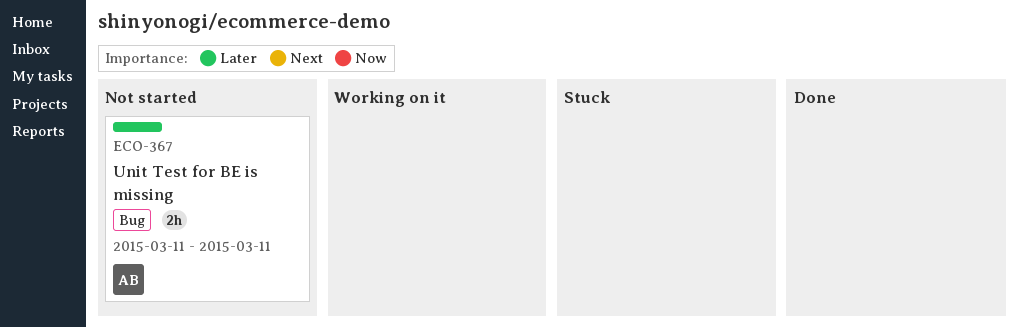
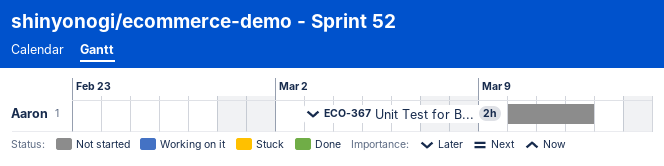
ECO-367, start: Mar 11 -> Mar 10
ECO-367, due: Mar 11 -> Mar 12

